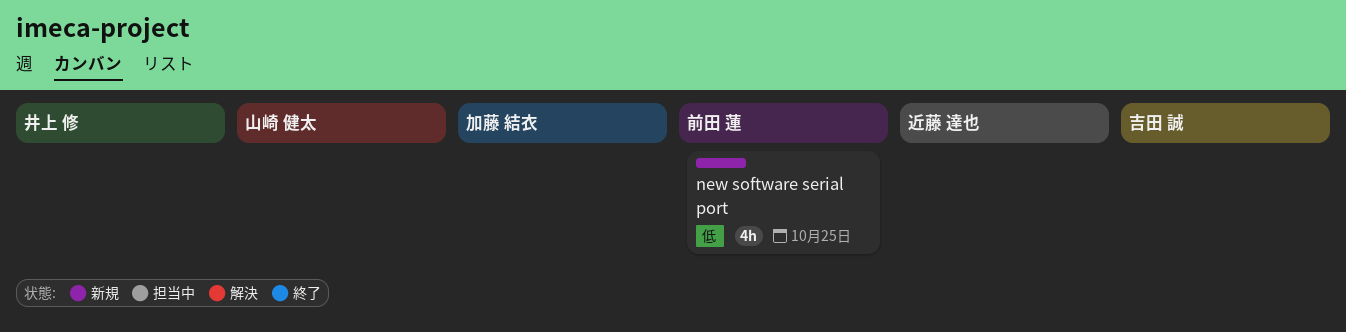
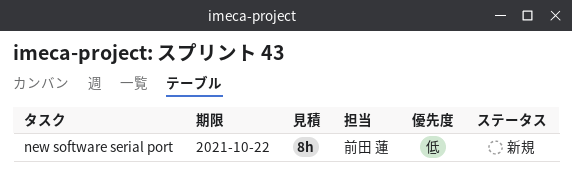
new software serial port, estimate: 4h -> 8h
new software serial port, due: Oct 25 -> Oct 22

